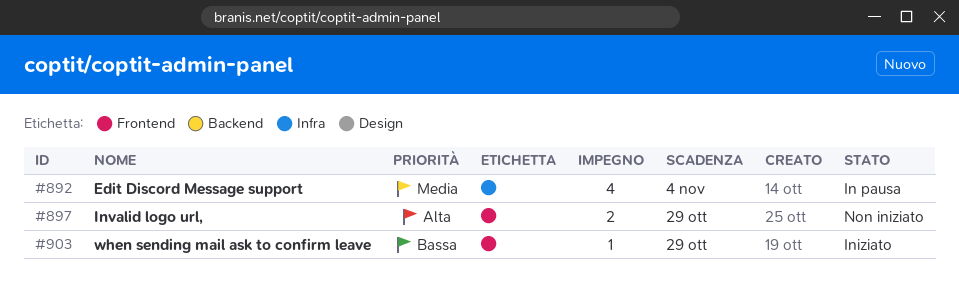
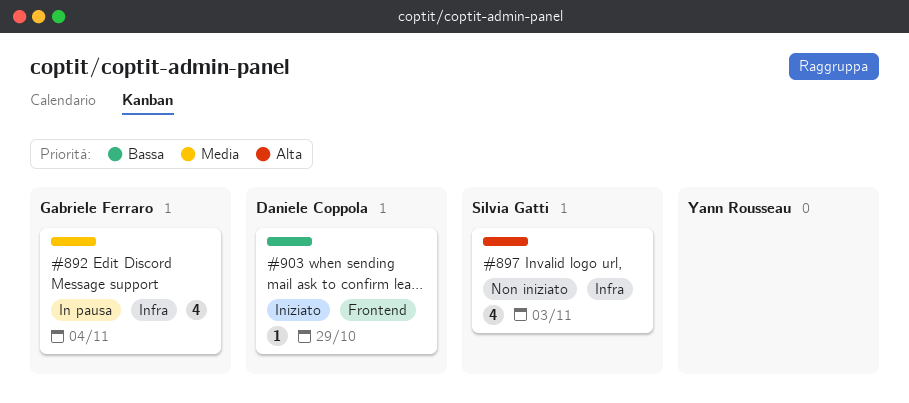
#897, label: Frontend -> Infra
#897, estimate: 2 -> 4
#897, due: Oct 29 -> Nov 3

